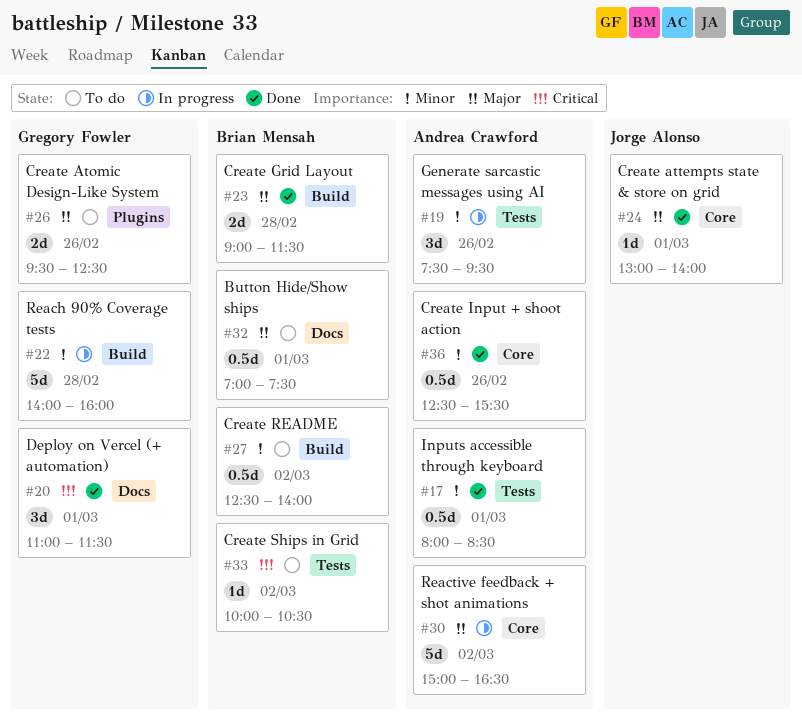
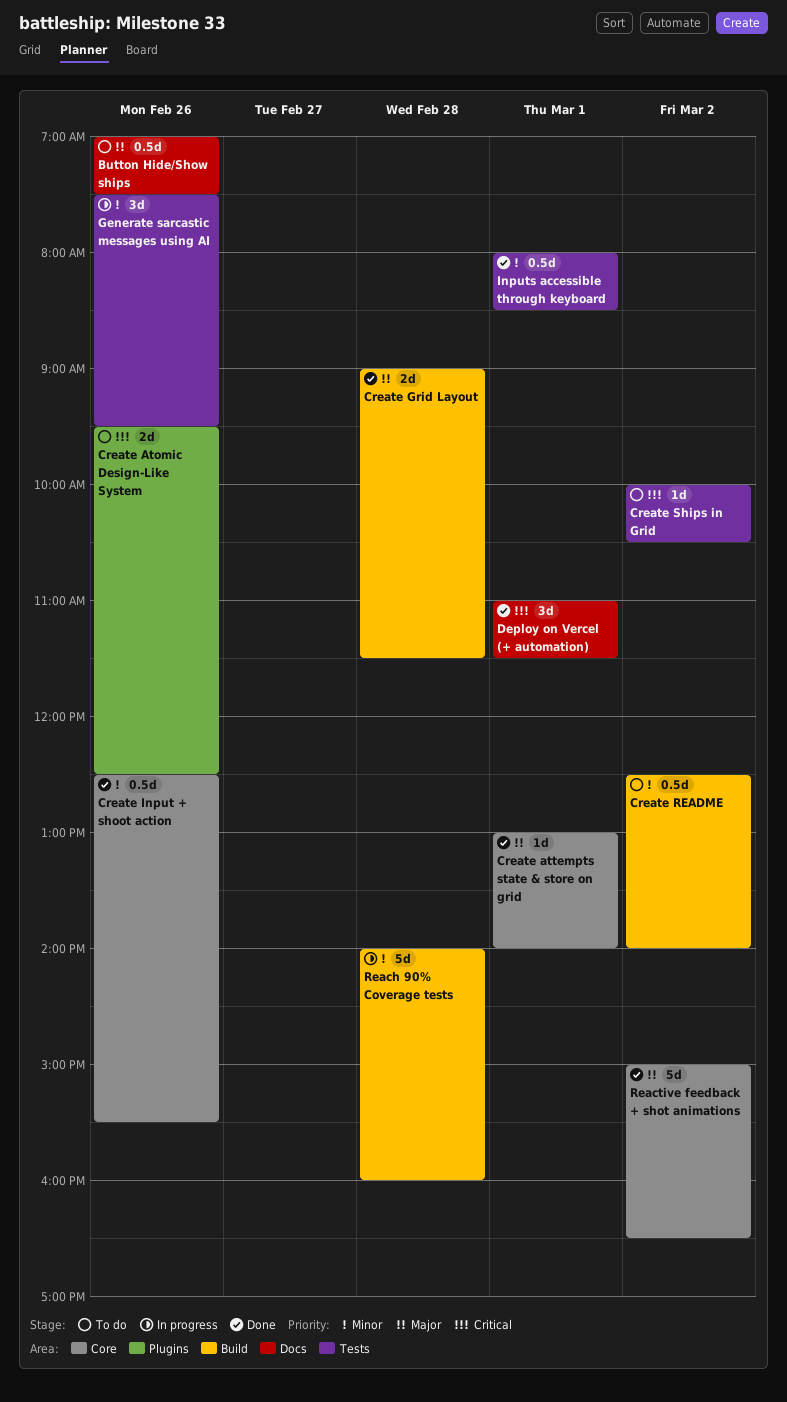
Button Hide/Show ships, day: Mar 1 -> Feb 26
Create Atomic Design-Like System, priority: Major -> Critical
Reactive feedback + shot animations, status: In progress -> Done

